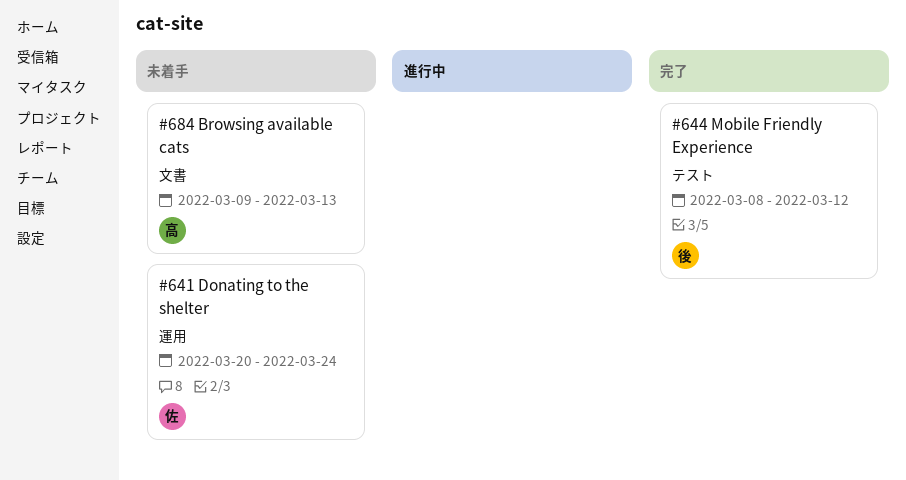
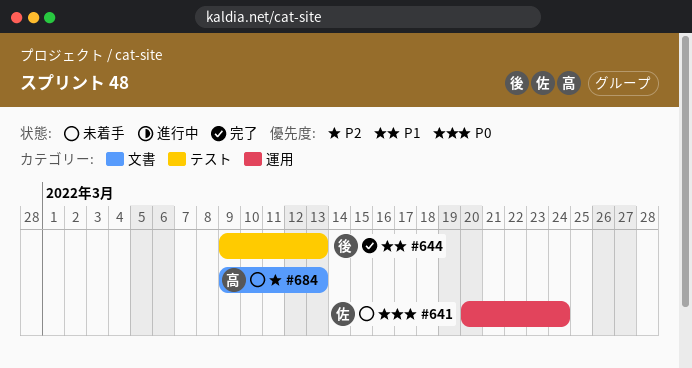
#644, start: Mar 8 -> Mar 9
#644, due: Mar 12 -> Mar 13

